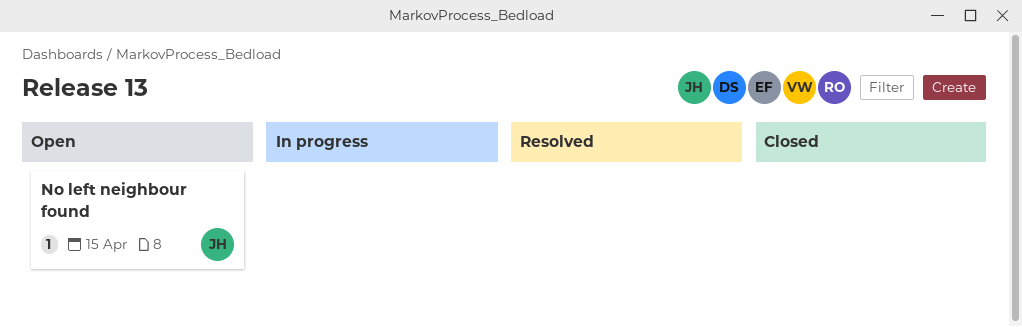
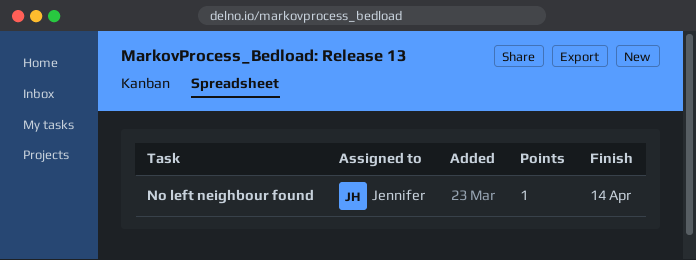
No left neighbour found, due: Apr 15 -> Apr 14

